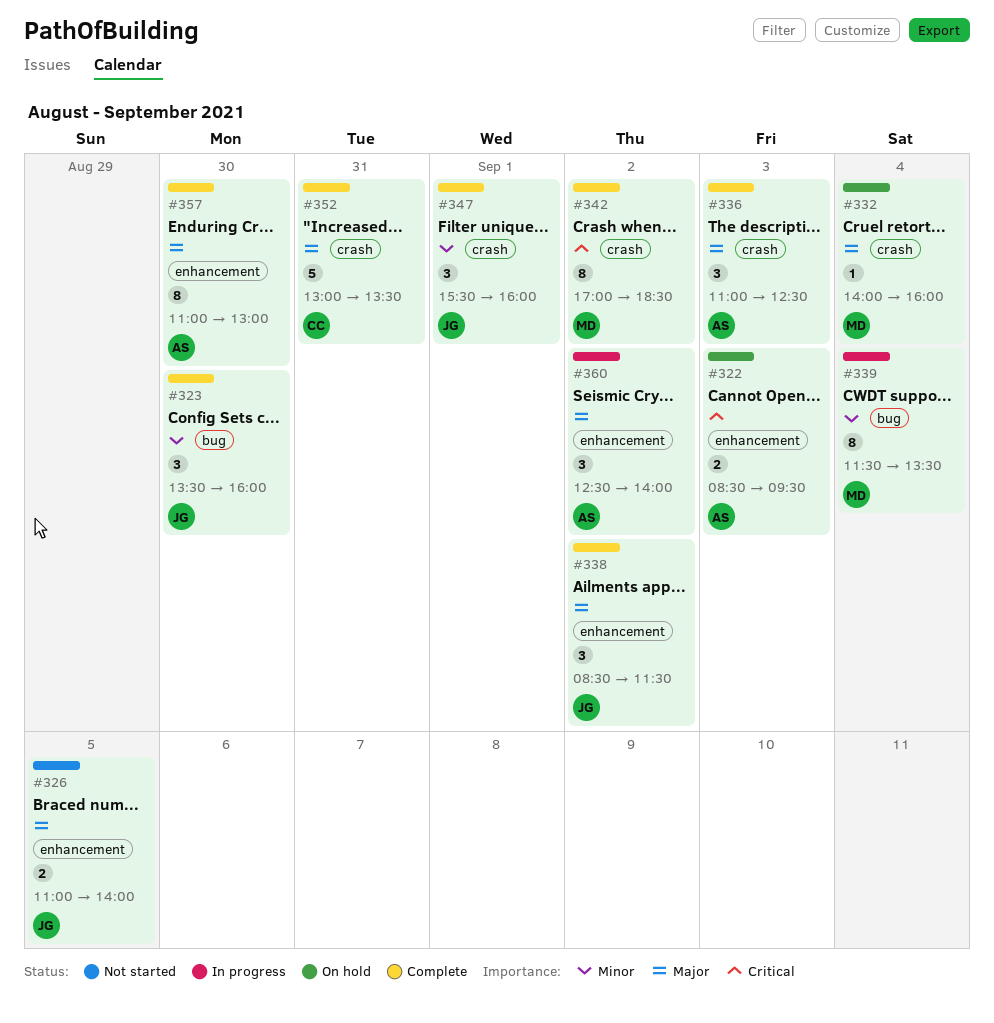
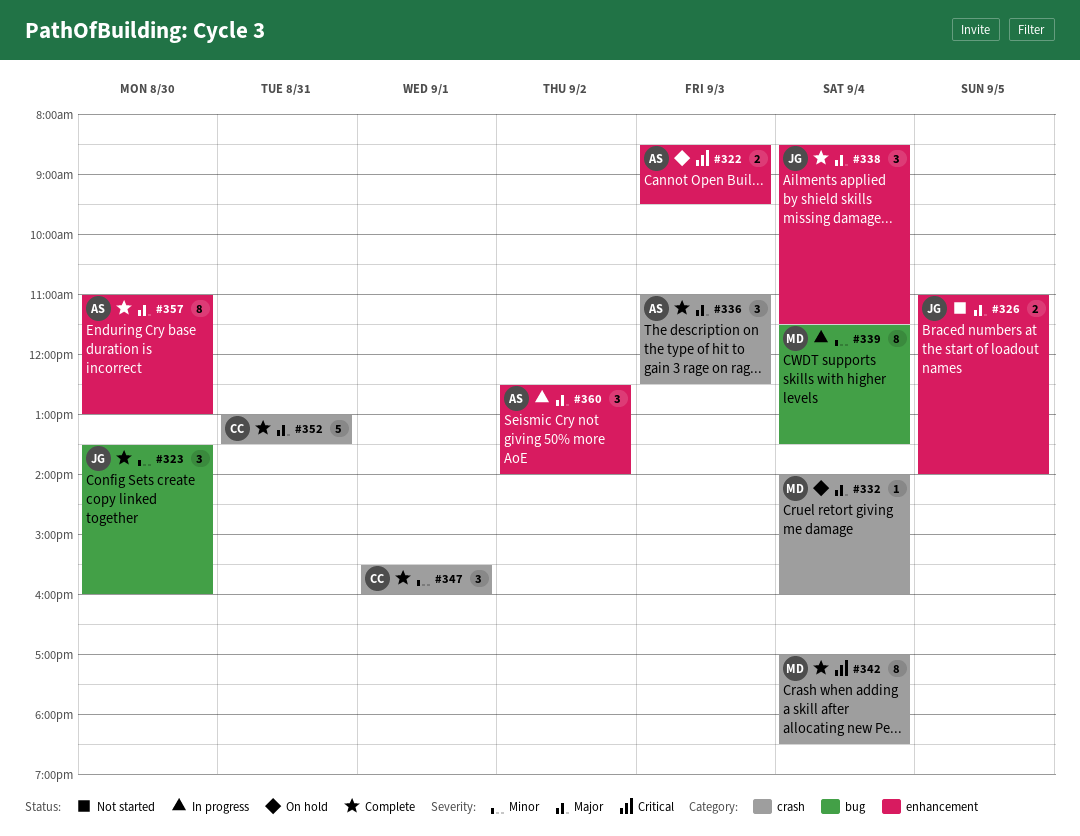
#338, day: Sep 2 -> Sep 4
#342, day: Sep 2 -> Sep 4
#347, owner: JG -> CC

